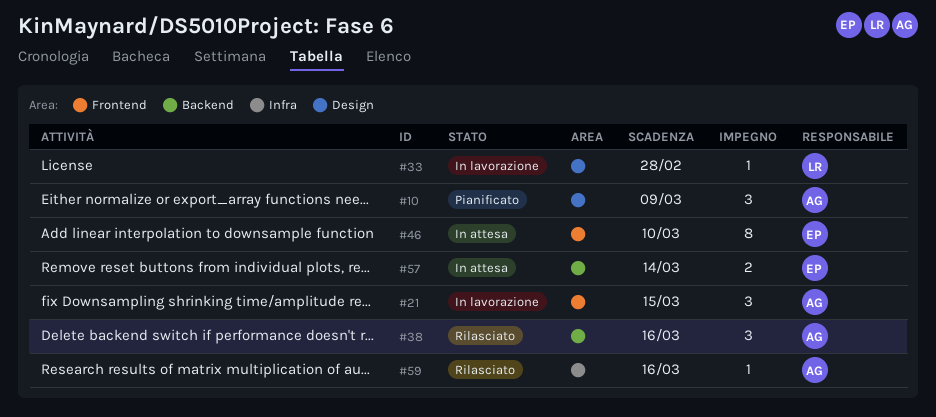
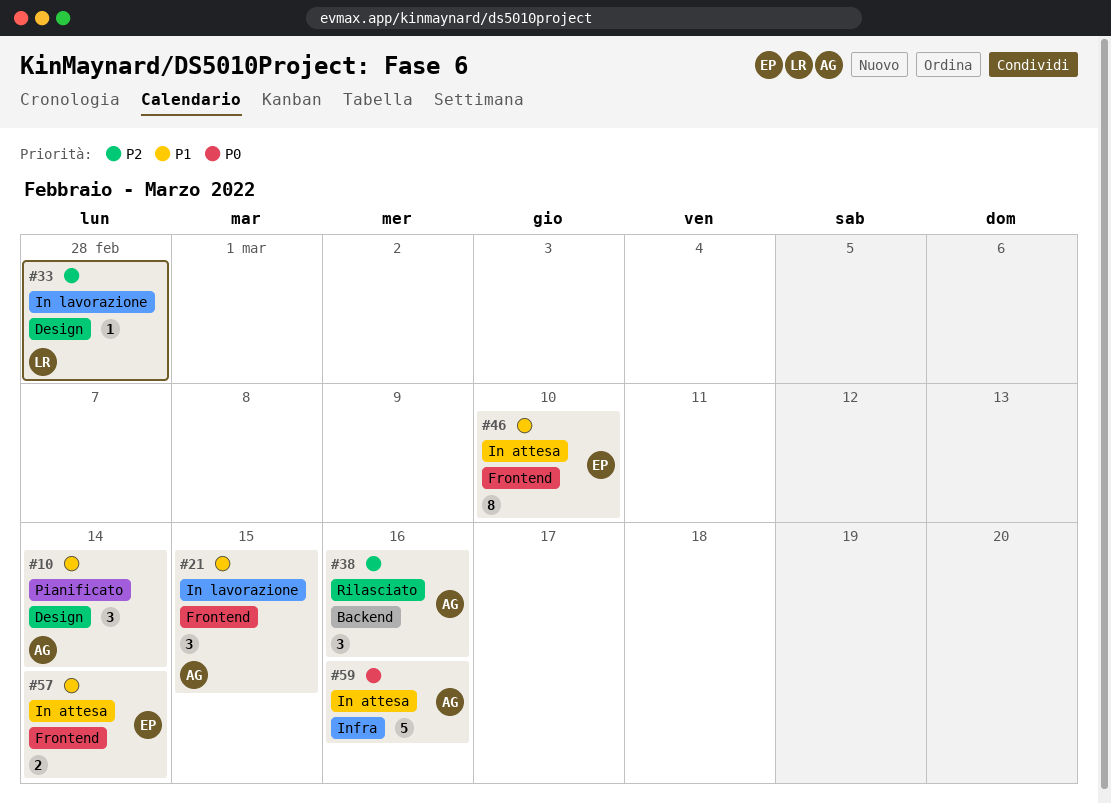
#10, due: Mar 9 -> Mar 14
#57, label: Backend -> Frontend
#59, status: Rilasciato -> In attesa
#59, estimate: 1 -> 5

